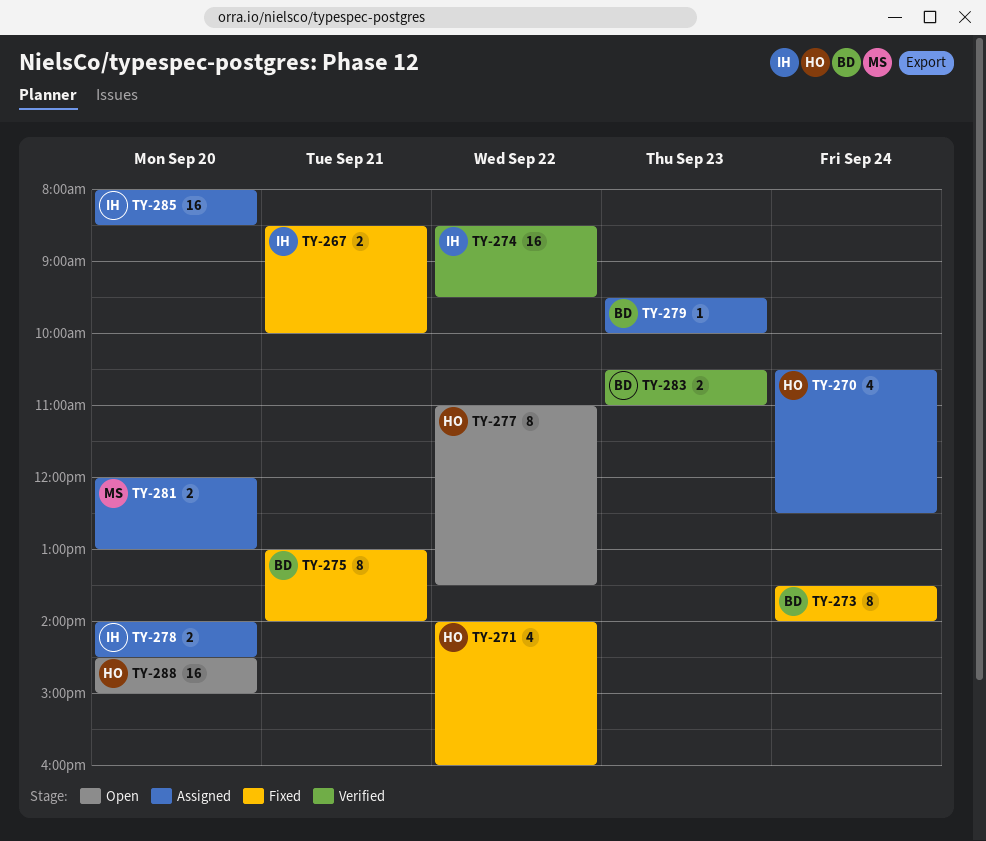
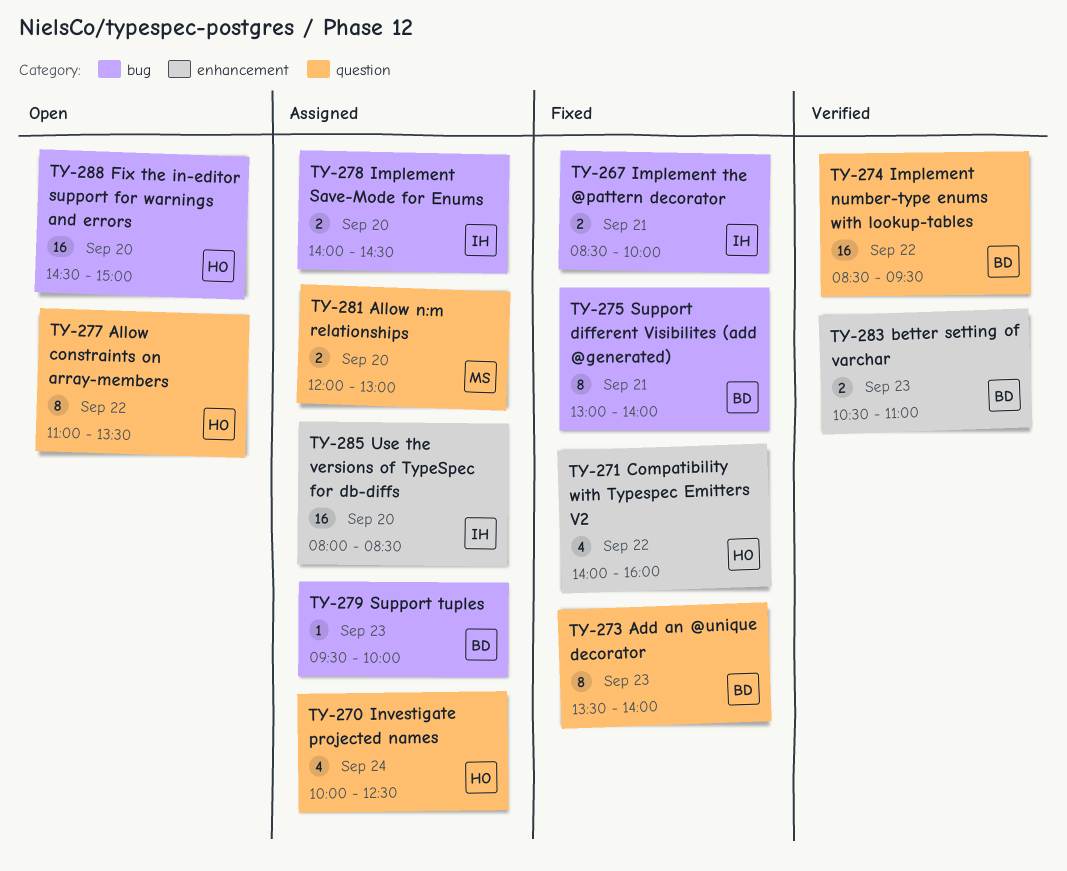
TY-270, begins: 10:30 -> 10:00
TY-273, day: Sep 24 -> Sep 23
TY-274, owner: IH -> BD

